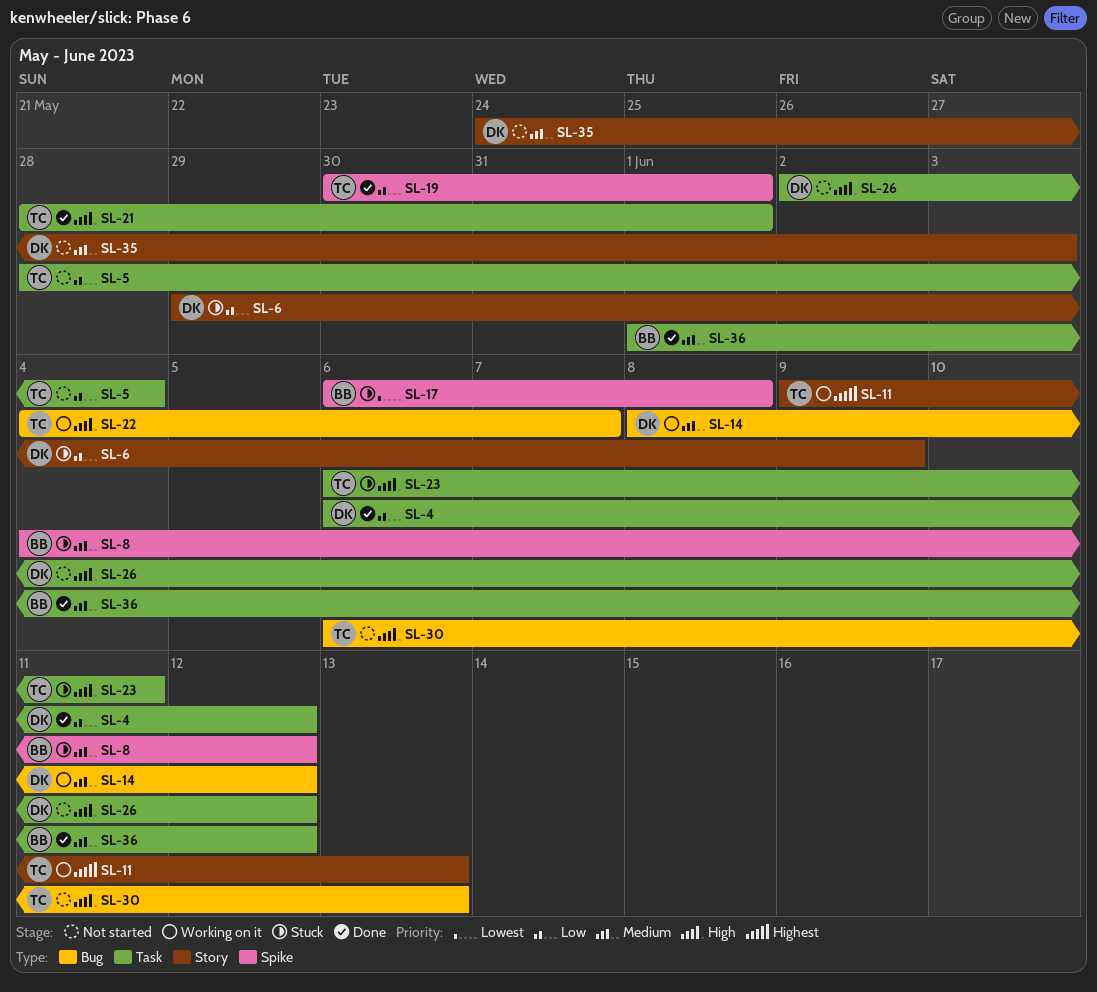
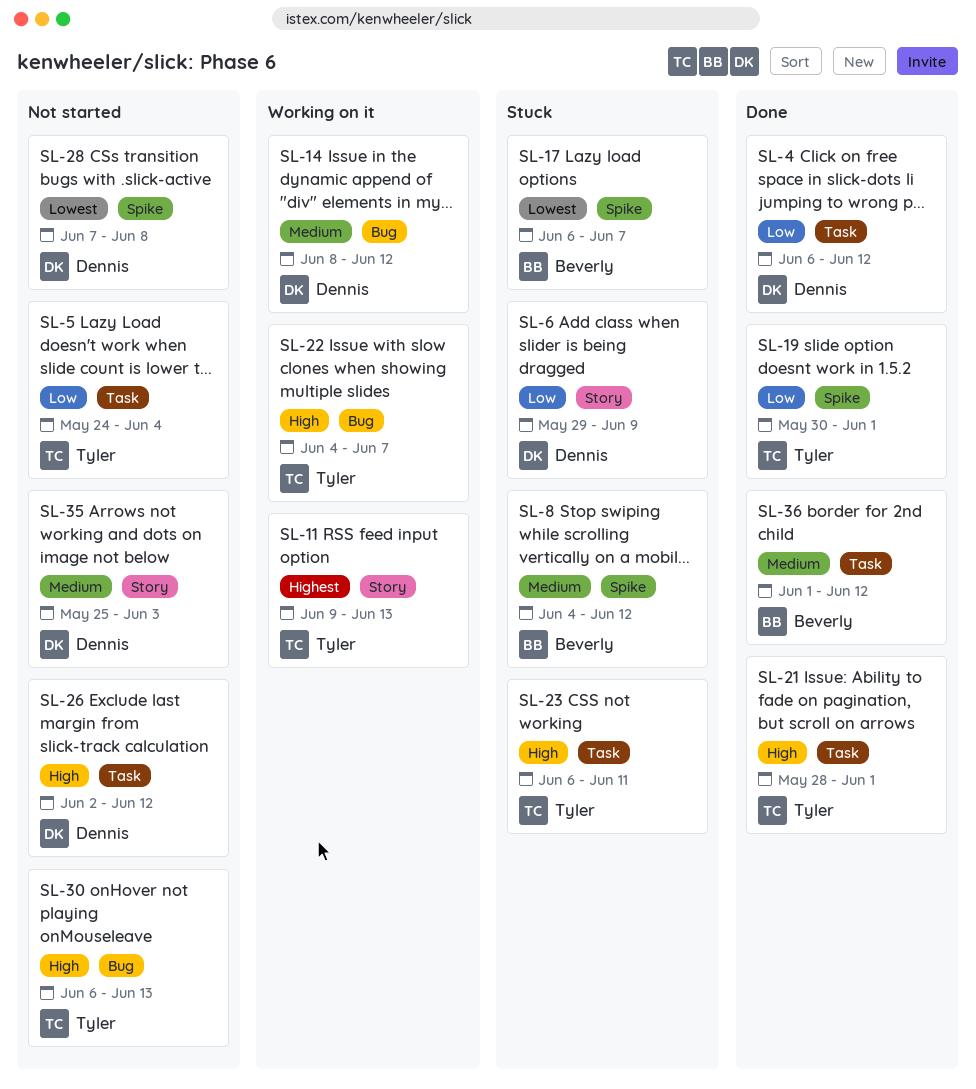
SL-5, start: May 28 -> May 24
SL-17, due: Jun 8 -> Jun 7
SL-28: none -> present
SL-35, start: May 24 -> May 25

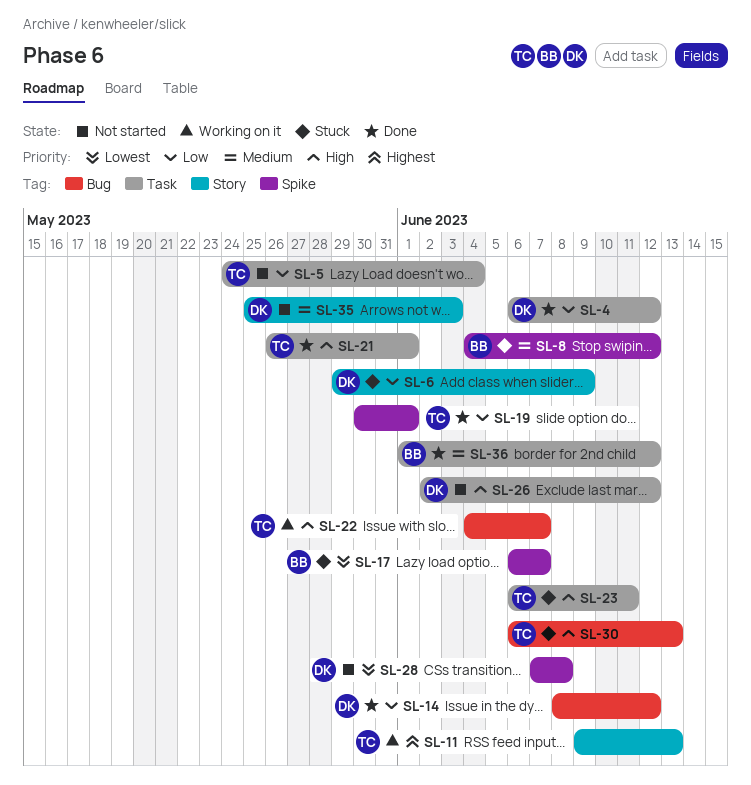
SL-14, status: Working on it -> Done
SL-14, priority: Medium -> Low
SL-21, start: May 28 -> May 26
SL-30, status: Not started -> Stuck

